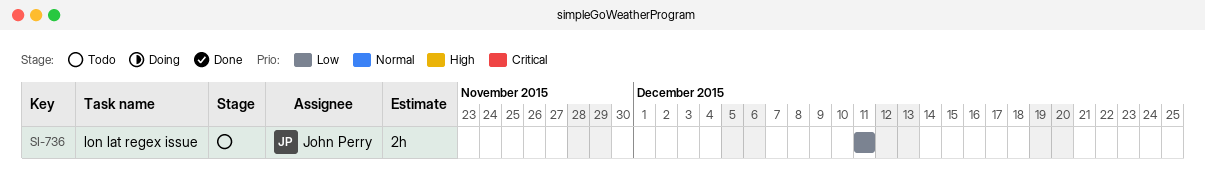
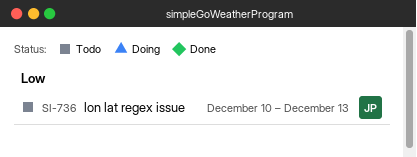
SI-736, start: Dec 11 -> Dec 10
SI-736, due: Dec 11 -> Dec 13

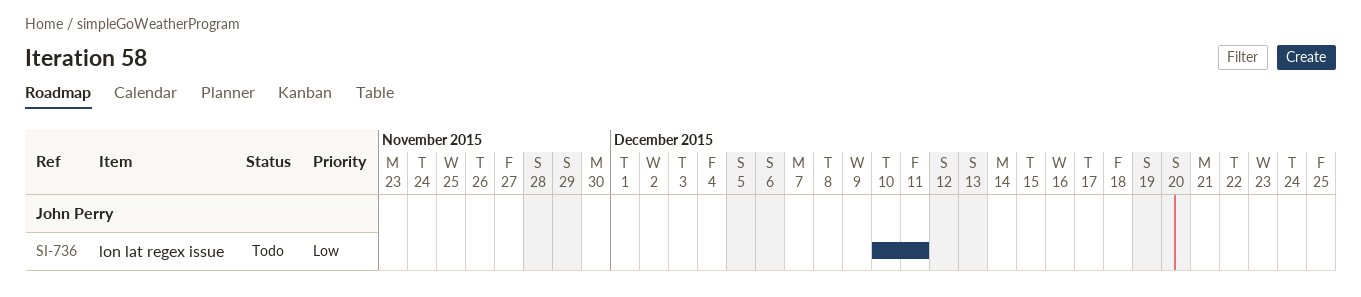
SI-736, due: Dec 13 -> Dec 11

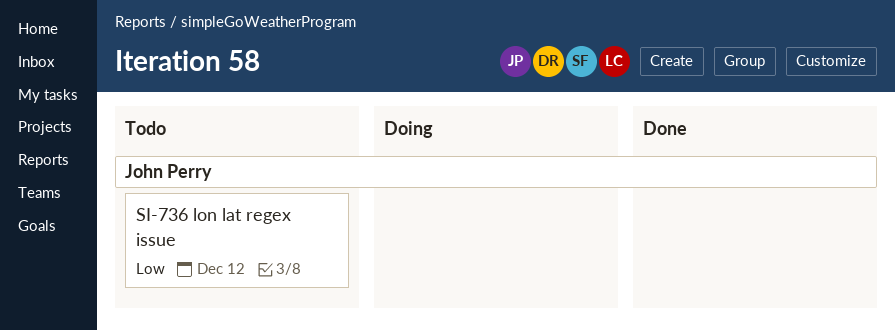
SI-736, due: Dec 11 -> Dec 12

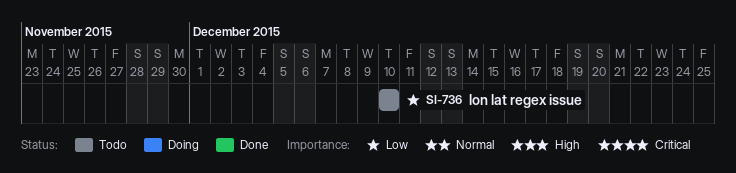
SI-736, due: Dec 12 -> Dec 10

